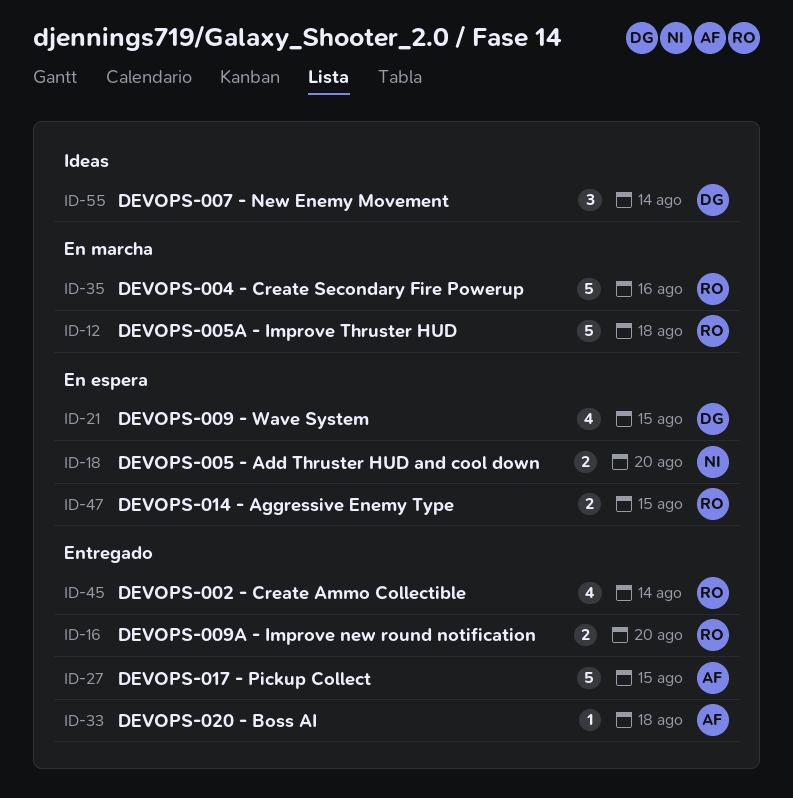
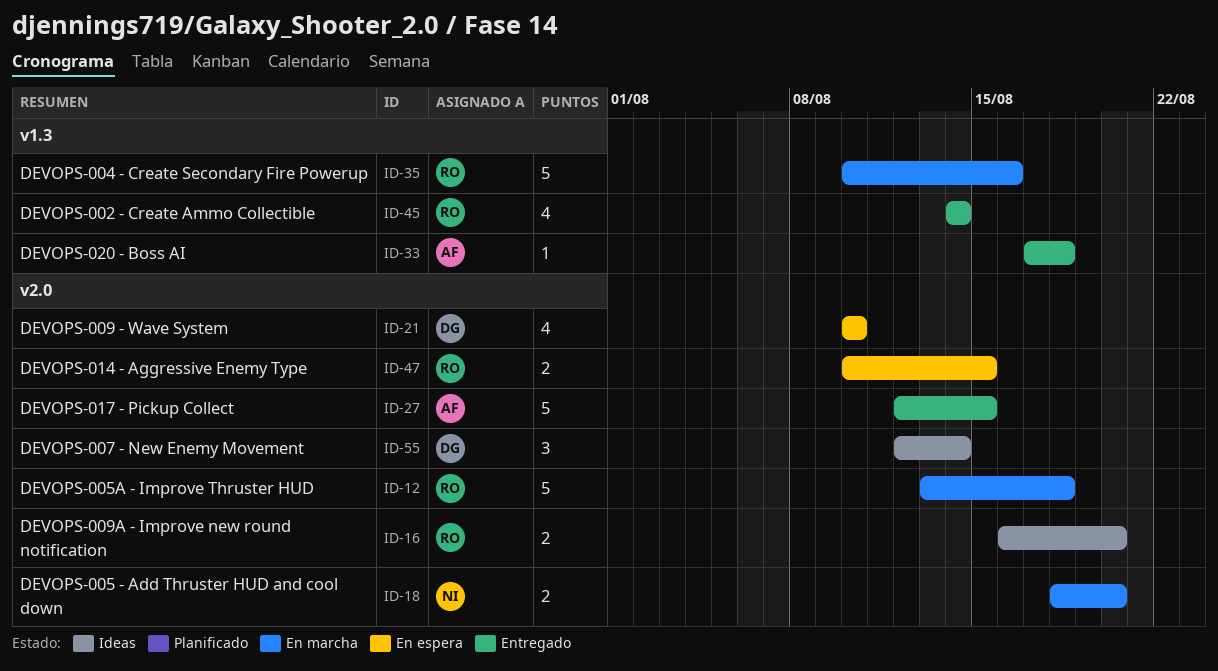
ID-16, status: Entregado -> Ideas
ID-18, status: En espera -> En marcha
ID-21, due: Aug 15 -> Aug 10

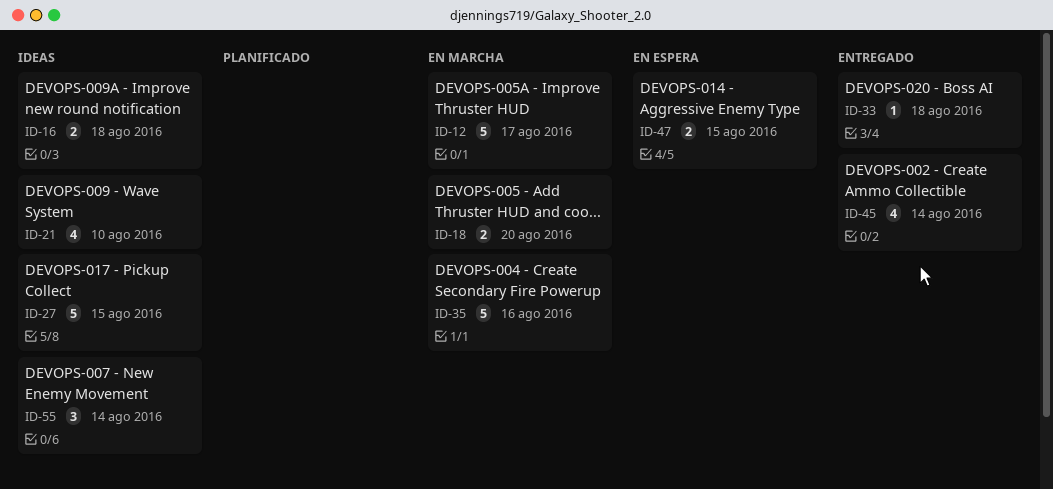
ID-12, due: Aug 18 -> Aug 17
ID-16, due: Aug 20 -> Aug 18
ID-21, status: En espera -> Ideas
ID-27, status: Entregado -> Ideas

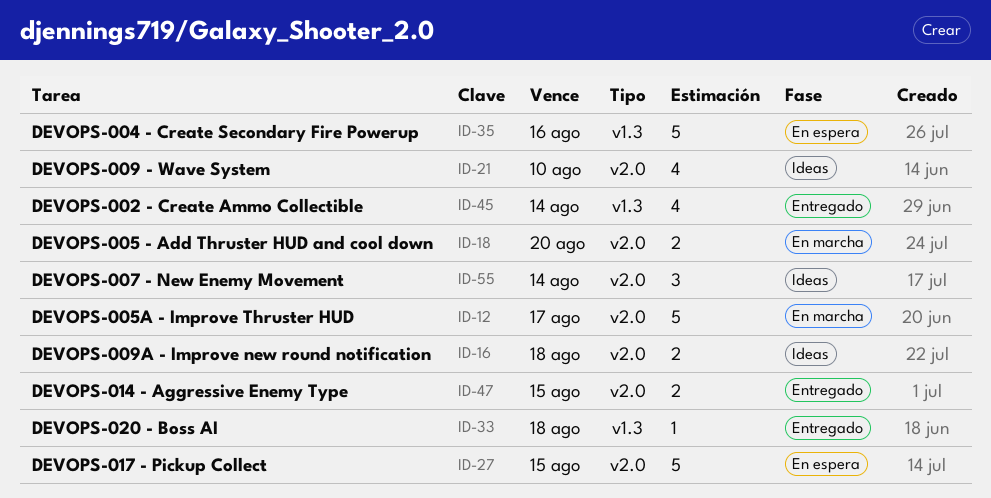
ID-27, status: Ideas -> En espera
ID-35, status: En marcha -> En espera
ID-47, status: En espera -> Entregado

